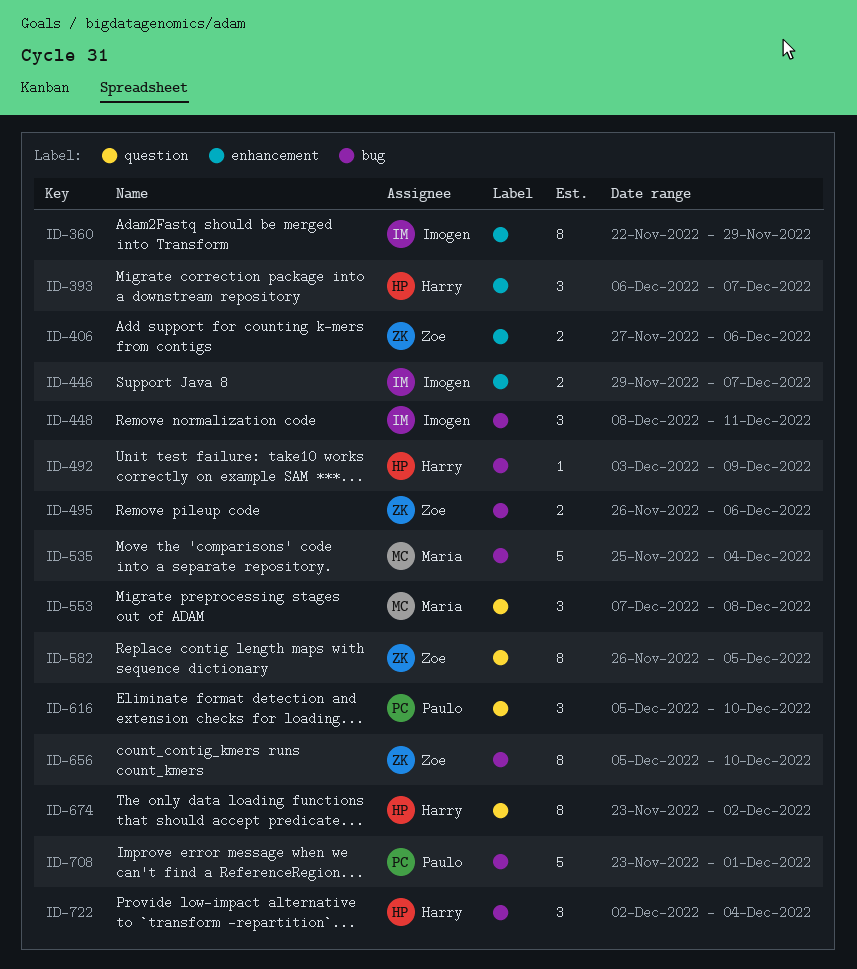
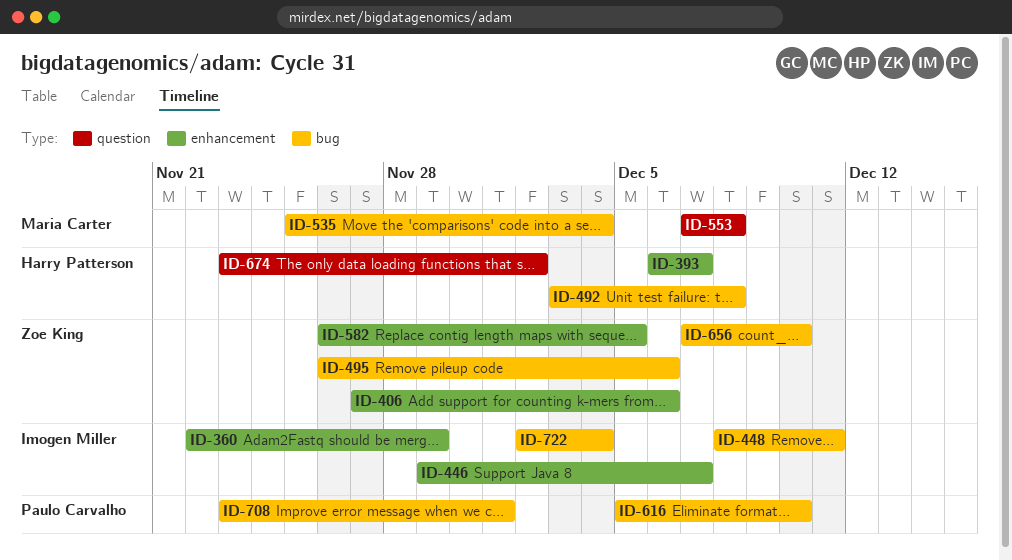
ID-492, due: Dec 9 -> Dec 8
ID-582, label: question -> enhancement
ID-616, label: question -> bug
ID-656, start: Dec 5 -> Dec 7
ID-722, owner: Harry Patterson -> Imogen Miller

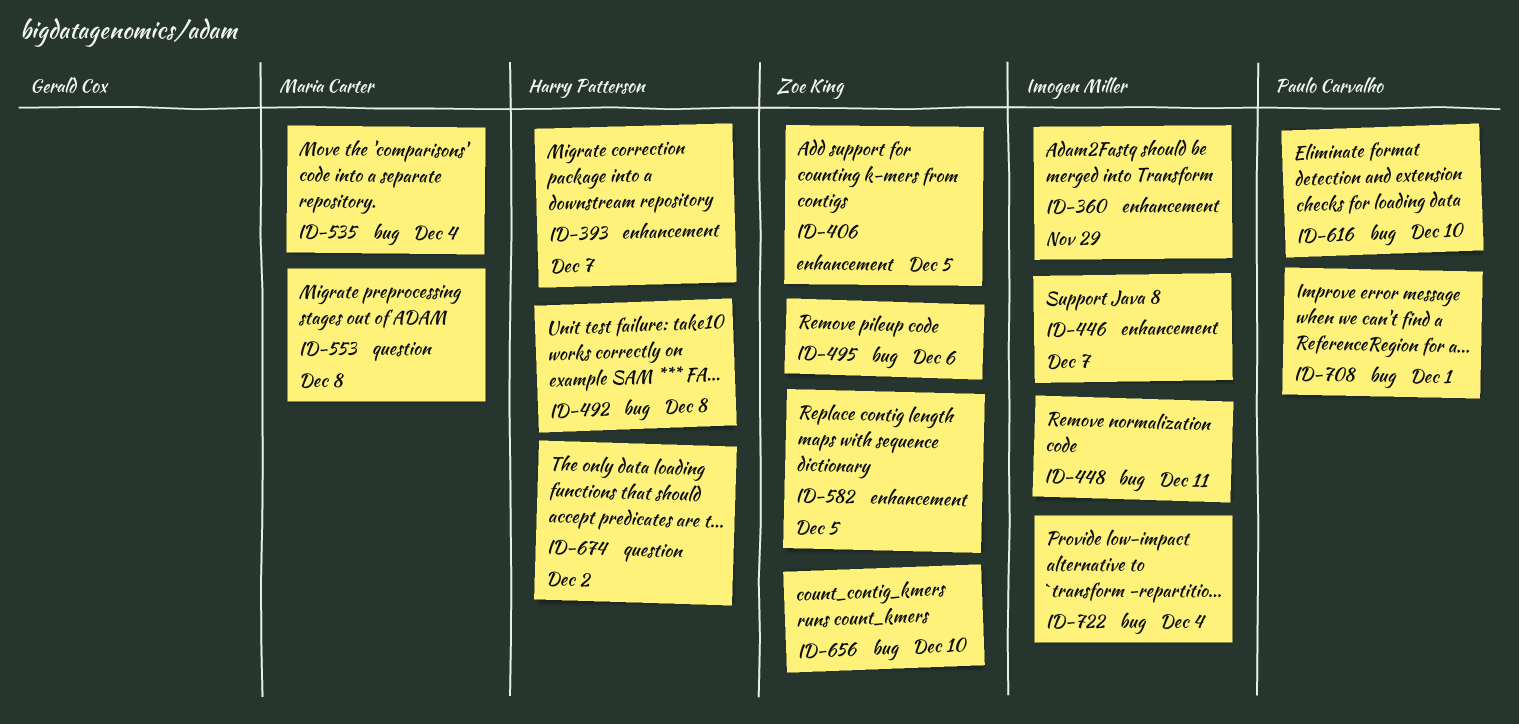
ID-406, due: Dec 6 -> Dec 5

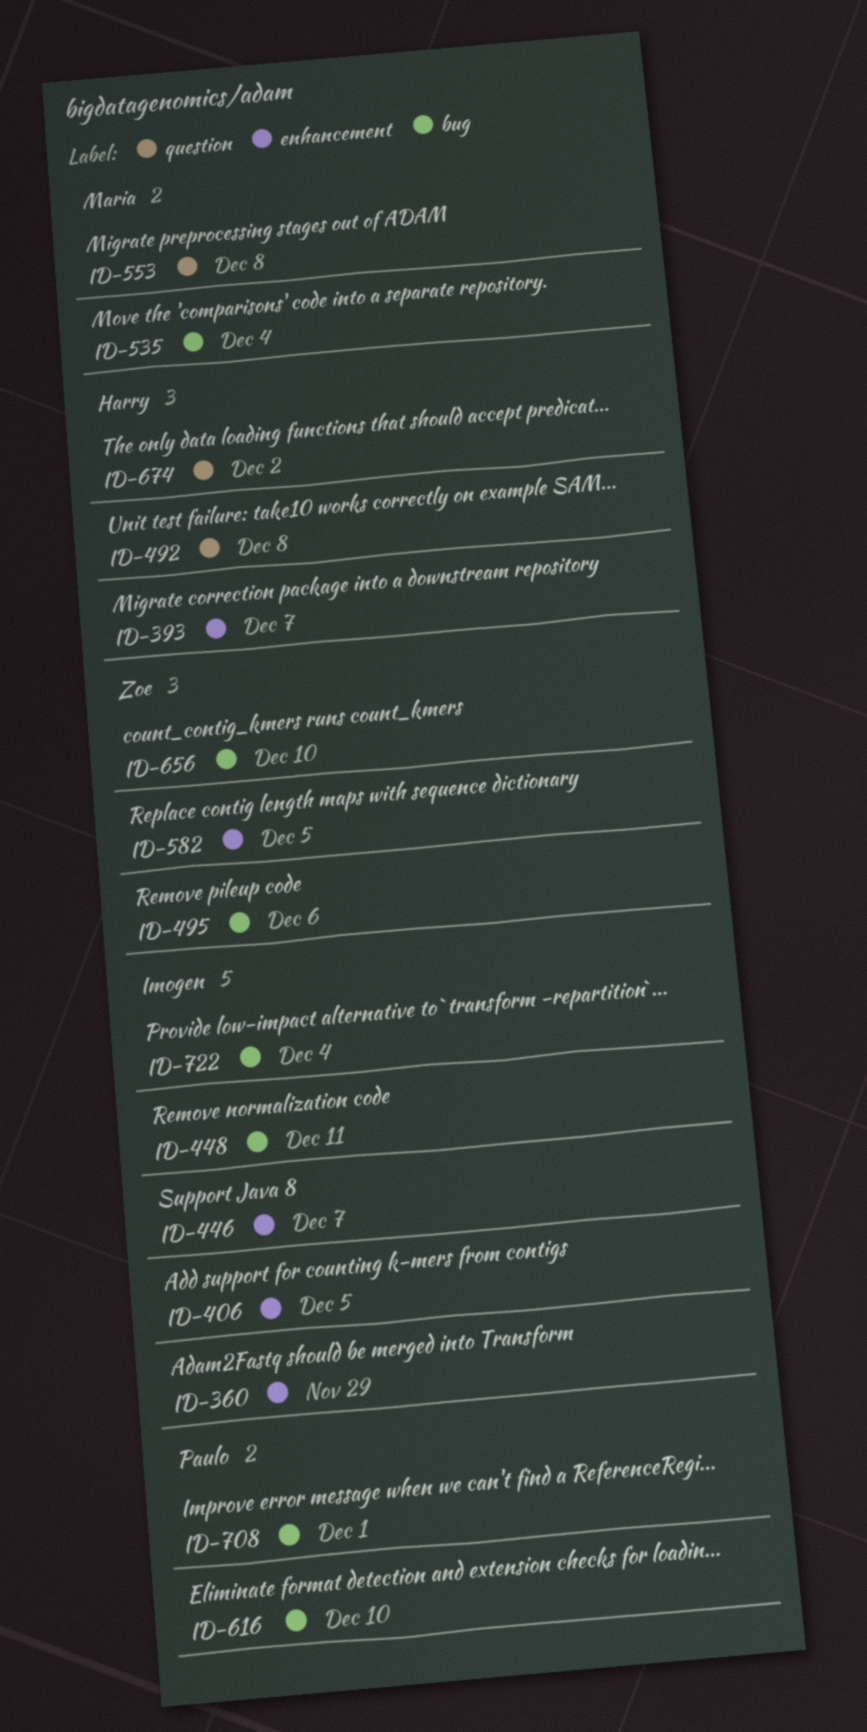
ID-406, owner: Zoe King -> Imogen Miller
ID-492, label: bug -> question

